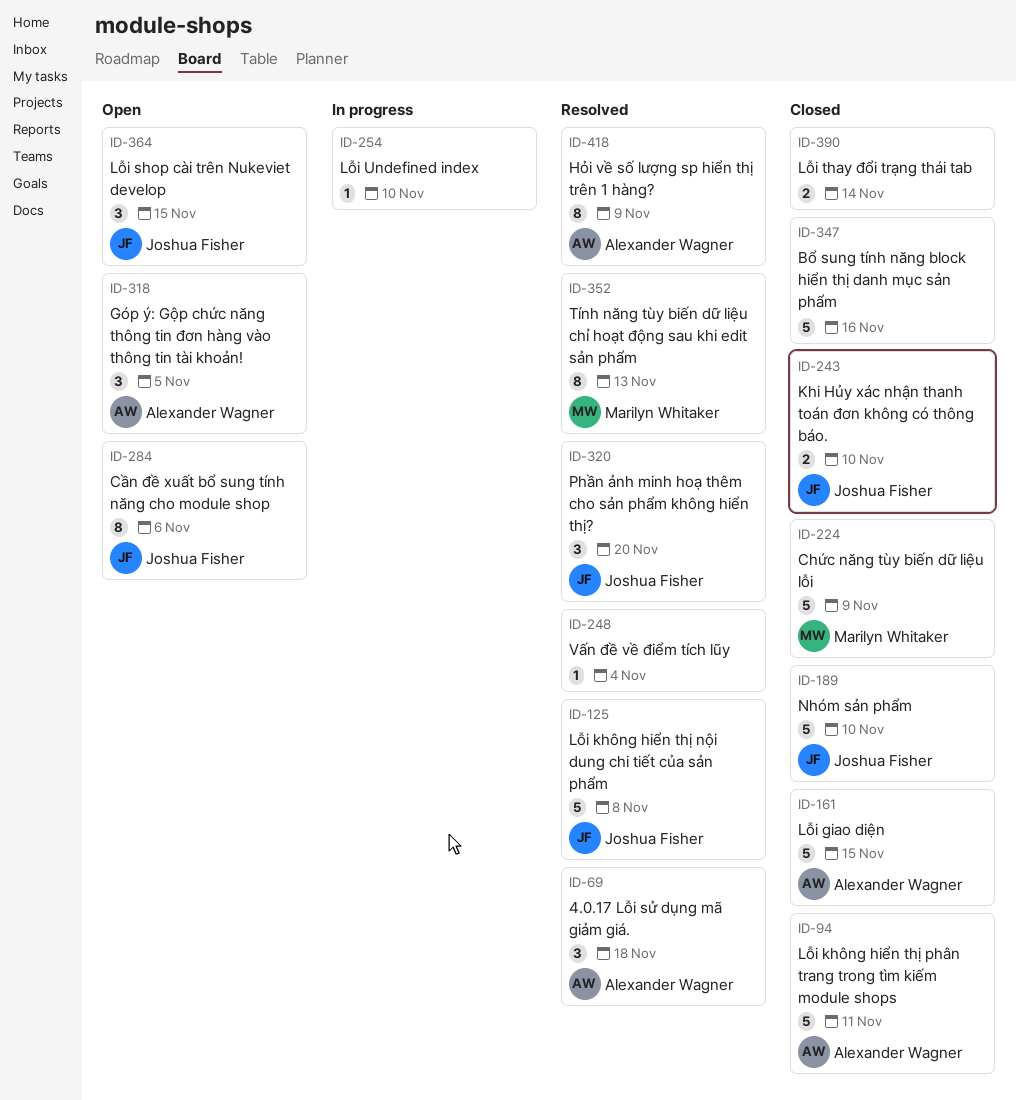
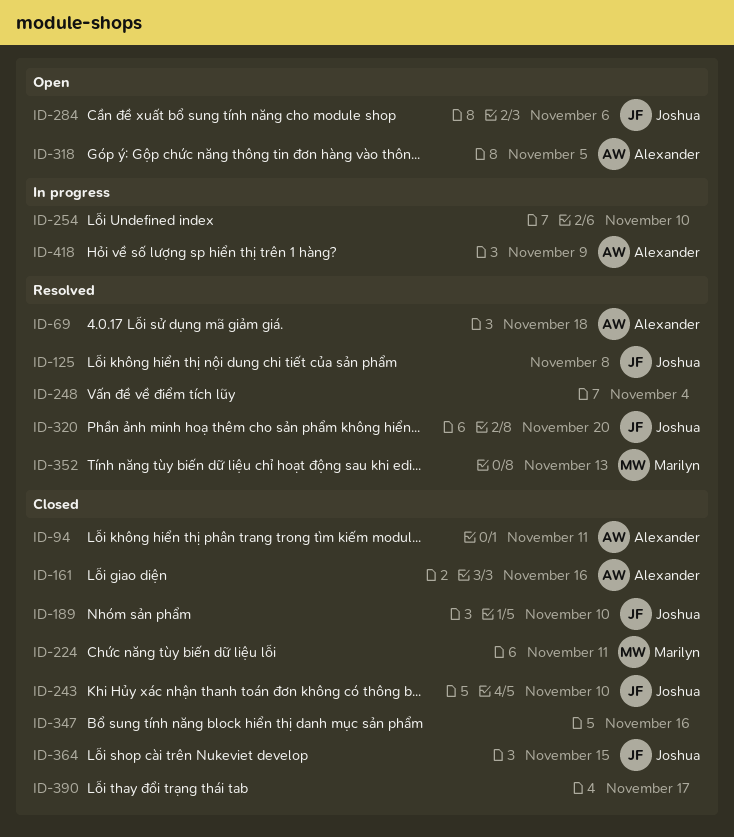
ID-161, due: Nov 15 -> Nov 16
ID-224, due: Nov 9 -> Nov 11
ID-364, status: Open -> Closed
ID-390, due: Nov 14 -> Nov 17
ID-418, status: Resolved -> In progress

